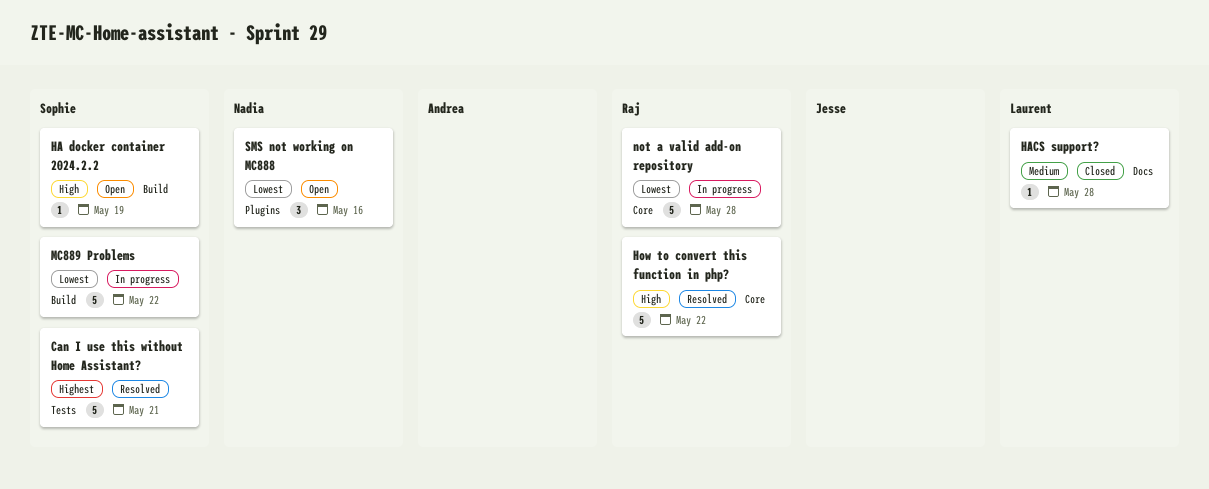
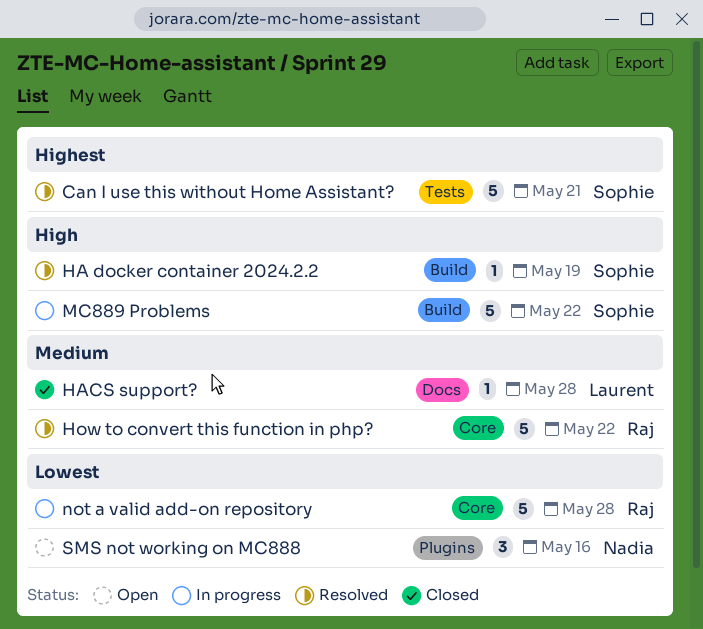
HA docker container 2024.2.2, status: Open -> Resolved
How to convert this function in php?, priority: High -> Medium
MC889 Problems, priority: Lowest -> High

